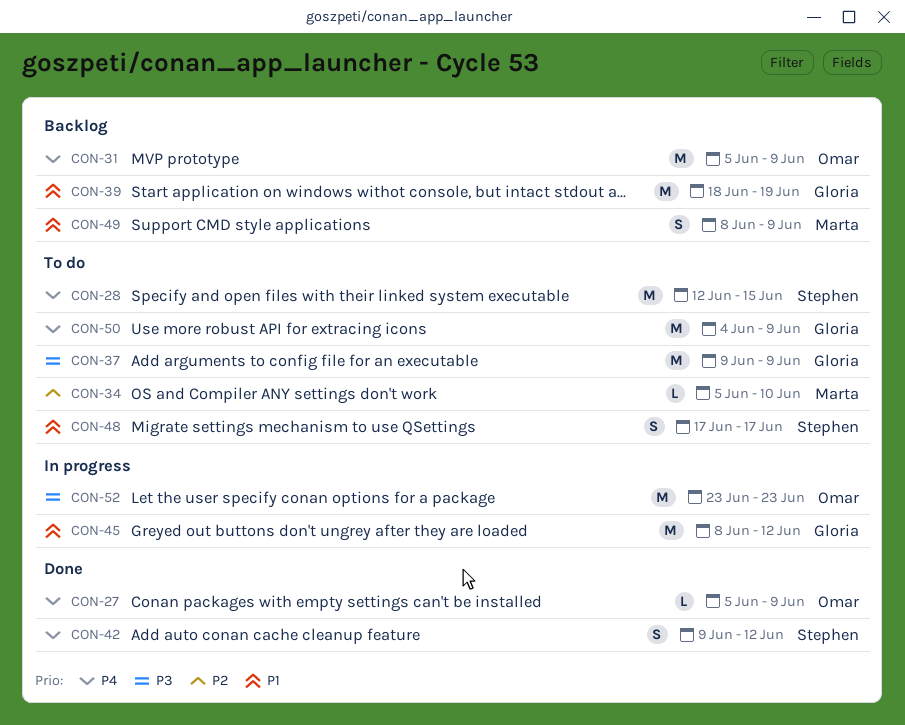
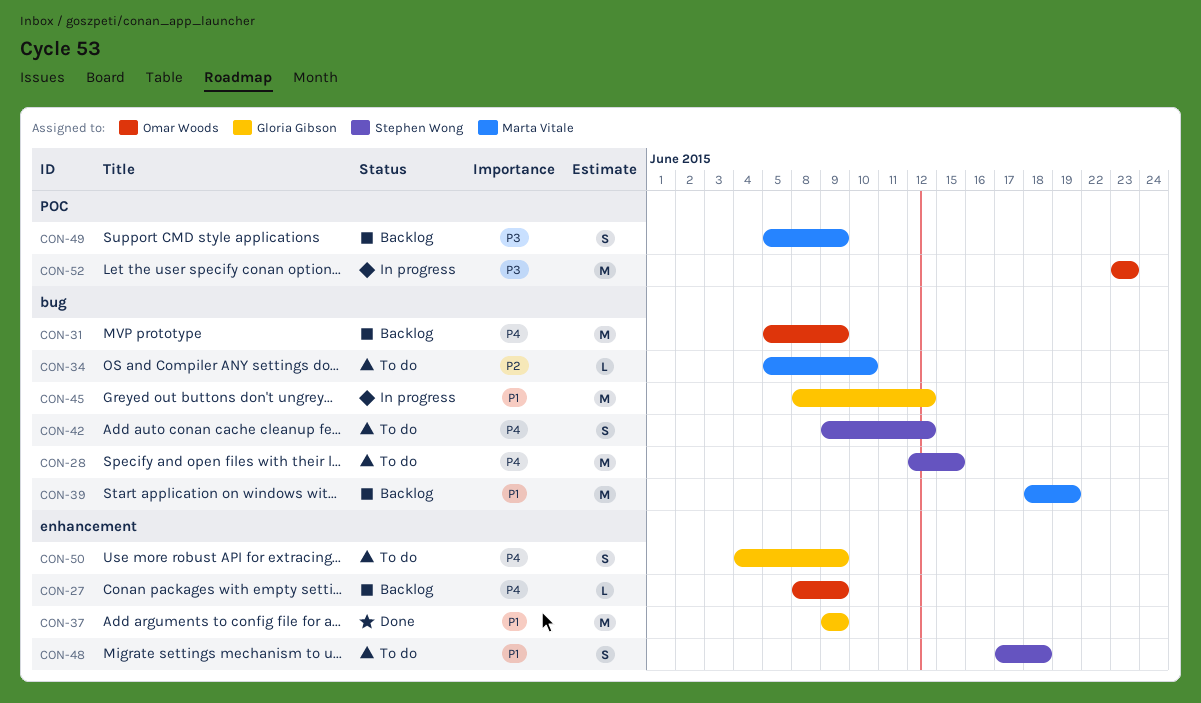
CON-27, status: Done -> Backlog
CON-27, start: Jun 5 -> Jun 8
CON-37, status: To do -> Done
CON-37, priority: P3 -> P1
CON-39, owner: Gloria Gibson -> Marta Vitale
CON-42, status: Done -> To do
CON-48, due: Jun 17 -> Jun 18
CON-49, priority: P1 -> P3
CON-49, start: Jun 8 -> Jun 5
CON-50, estimate: M -> S

